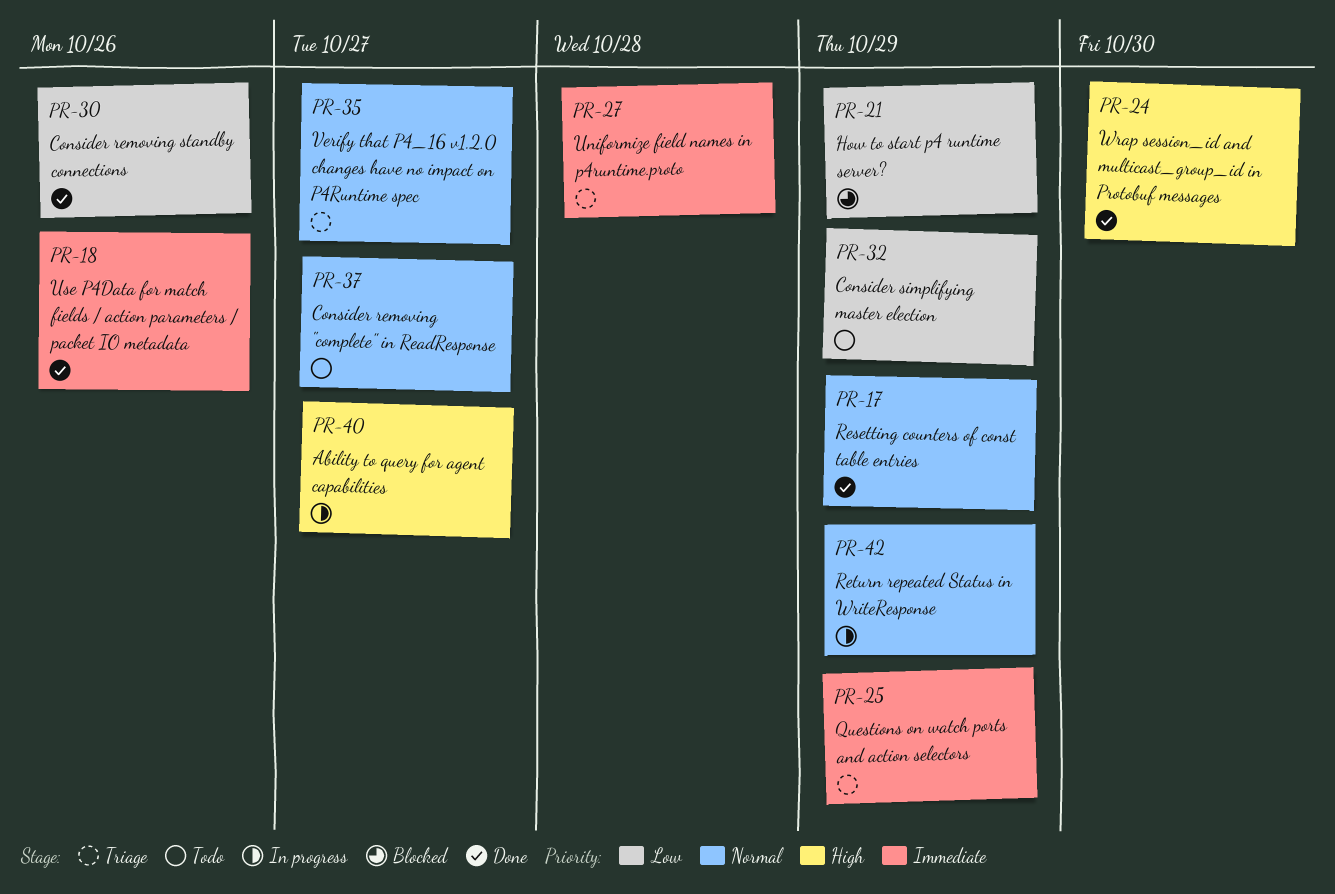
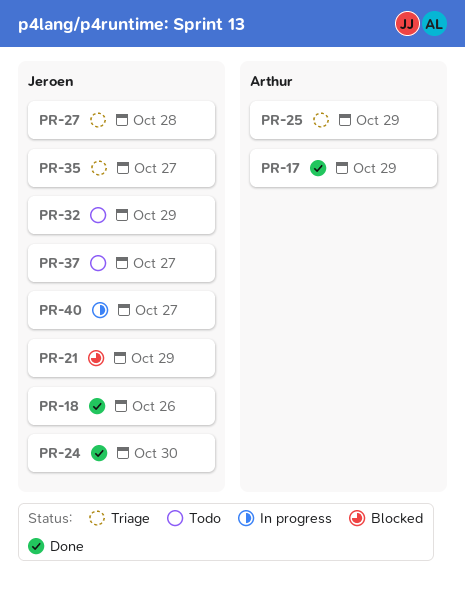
PR-30: present -> none
PR-42: present -> none

